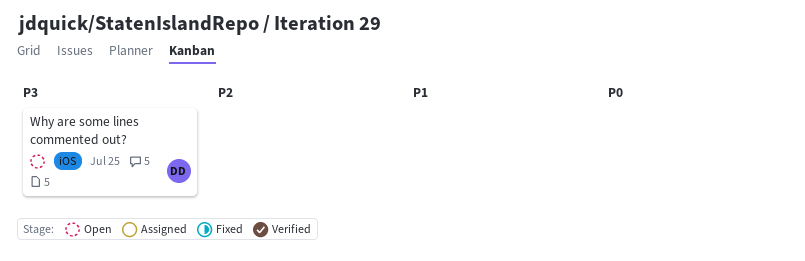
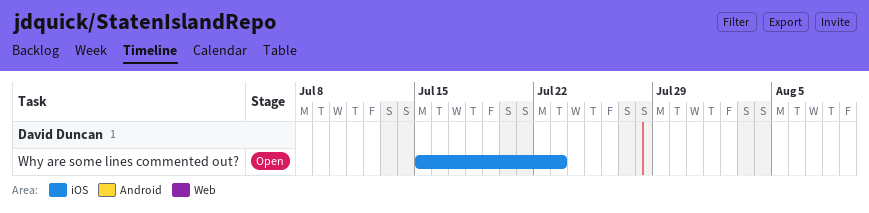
Why are some lines commented out?, due: Jul 25 -> Jul 23

